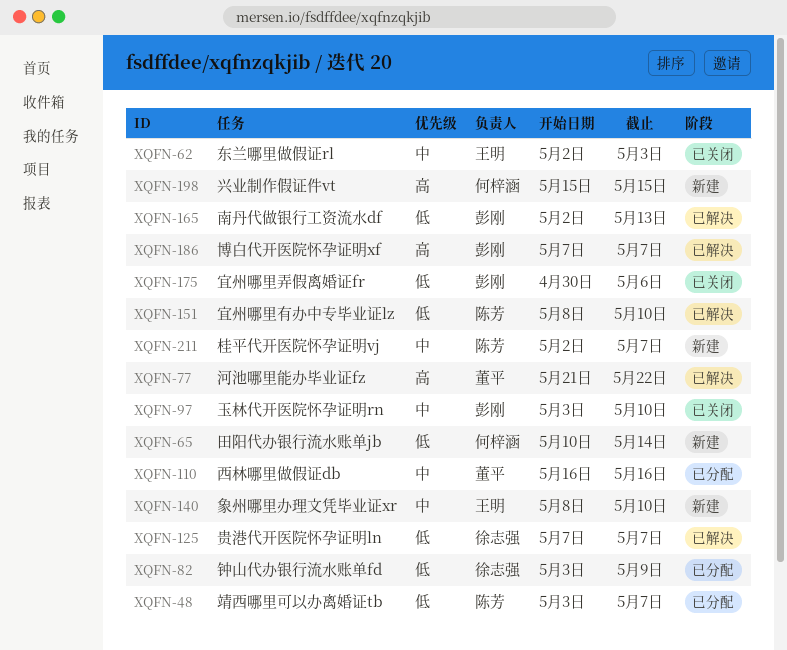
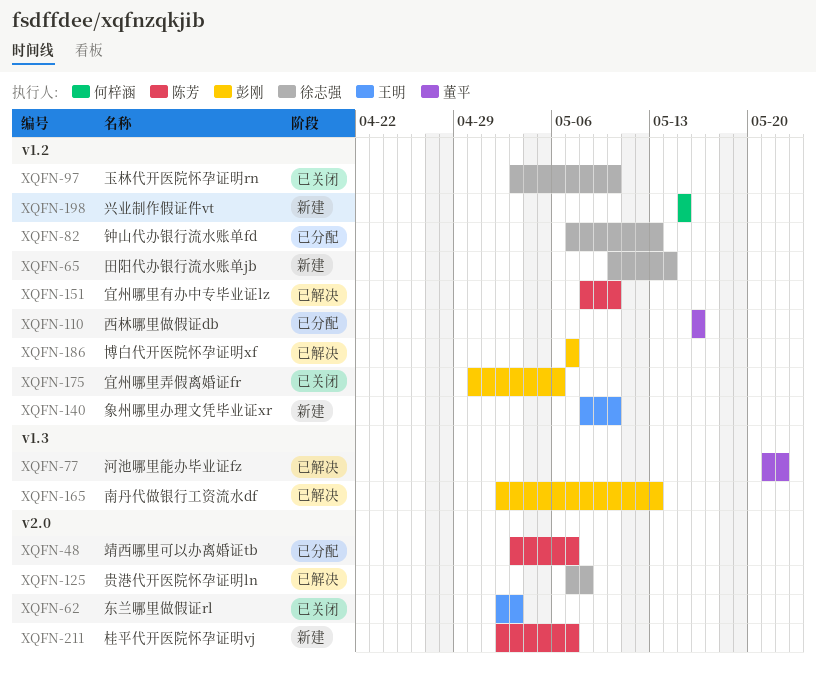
XQFN-65, owner: 何梓涵 -> 徐志强
XQFN-82, start: May 3 -> May 7
XQFN-82, due: May 9 -> May 13
XQFN-97, owner: 彭刚 -> 徐志强
XQFN-125, due: May 7 -> May 8

